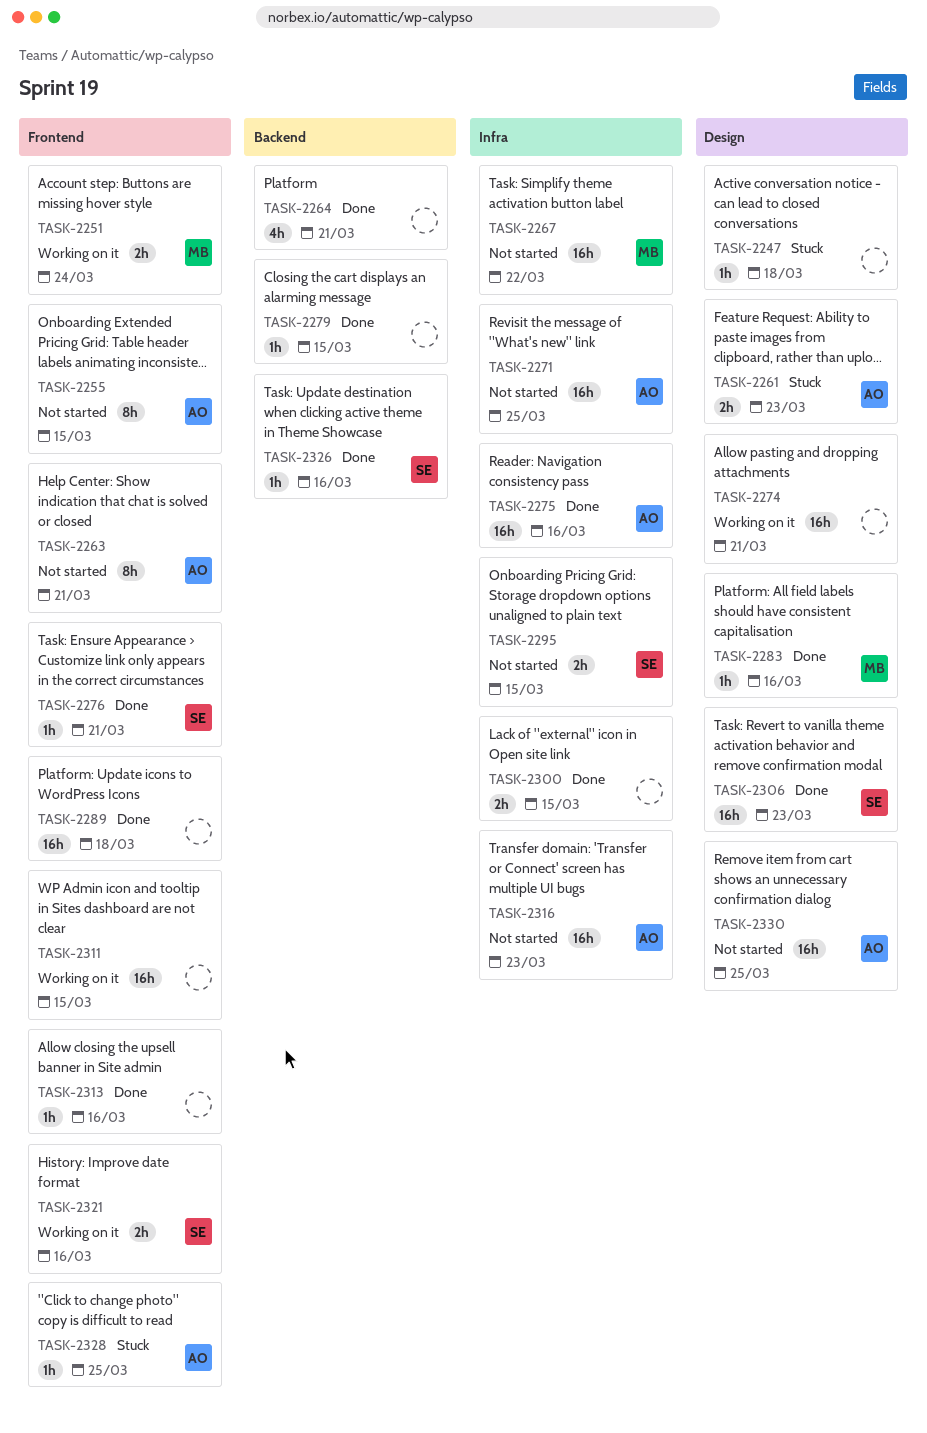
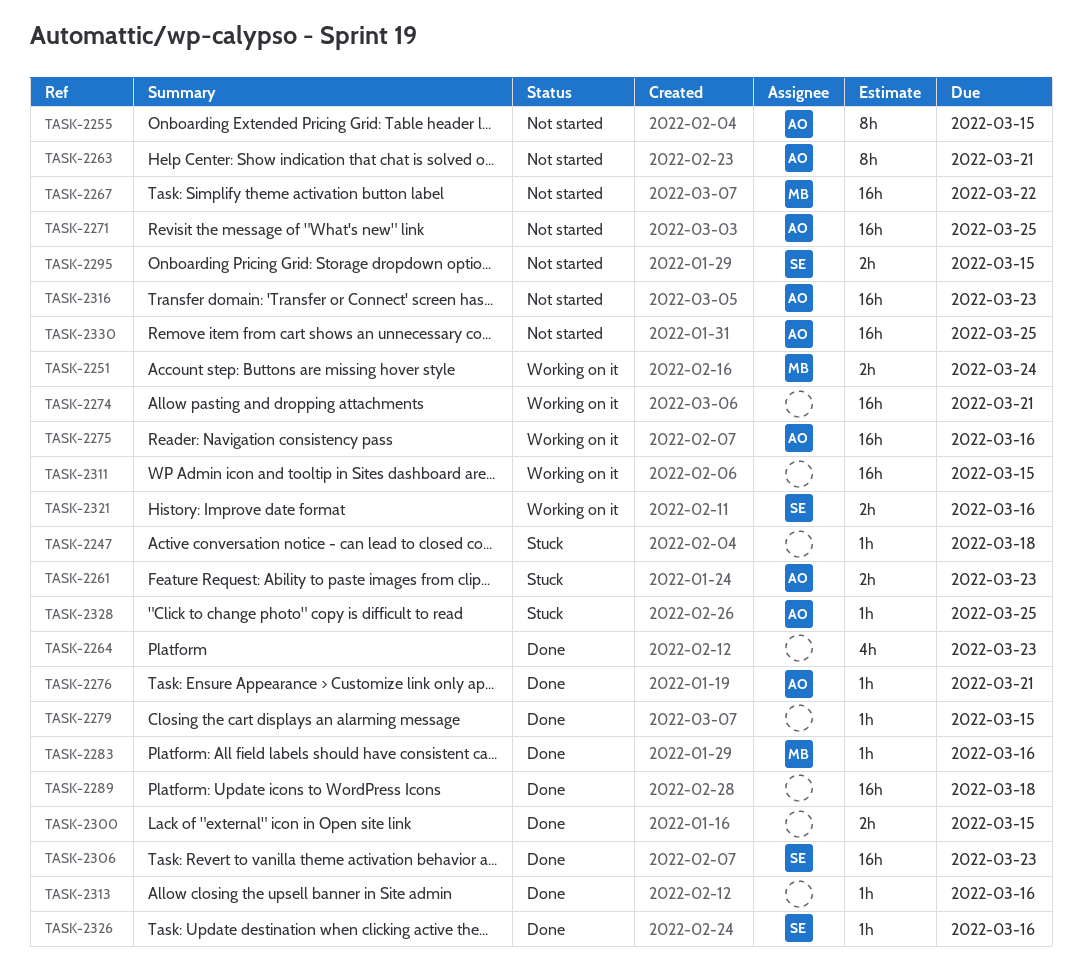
TASK-2264, due: Mar 21 -> Mar 23
TASK-2275, status: Done -> Working on it
TASK-2276, owner: SE -> AO

